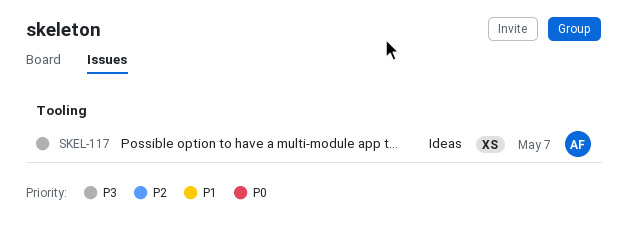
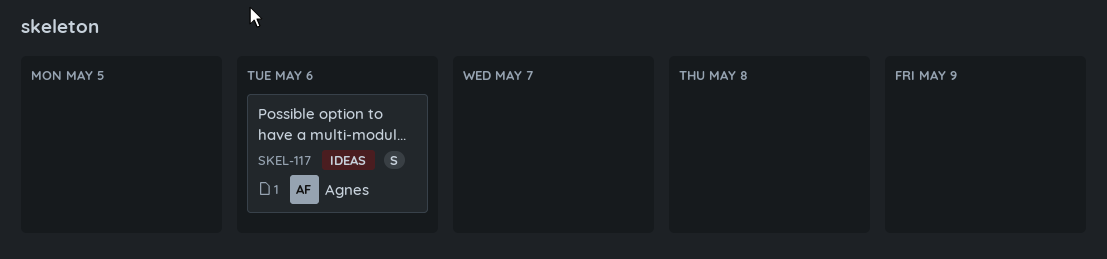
SKEL-117, estimate: XS -> S
SKEL-117, due: May 7 -> May 6

